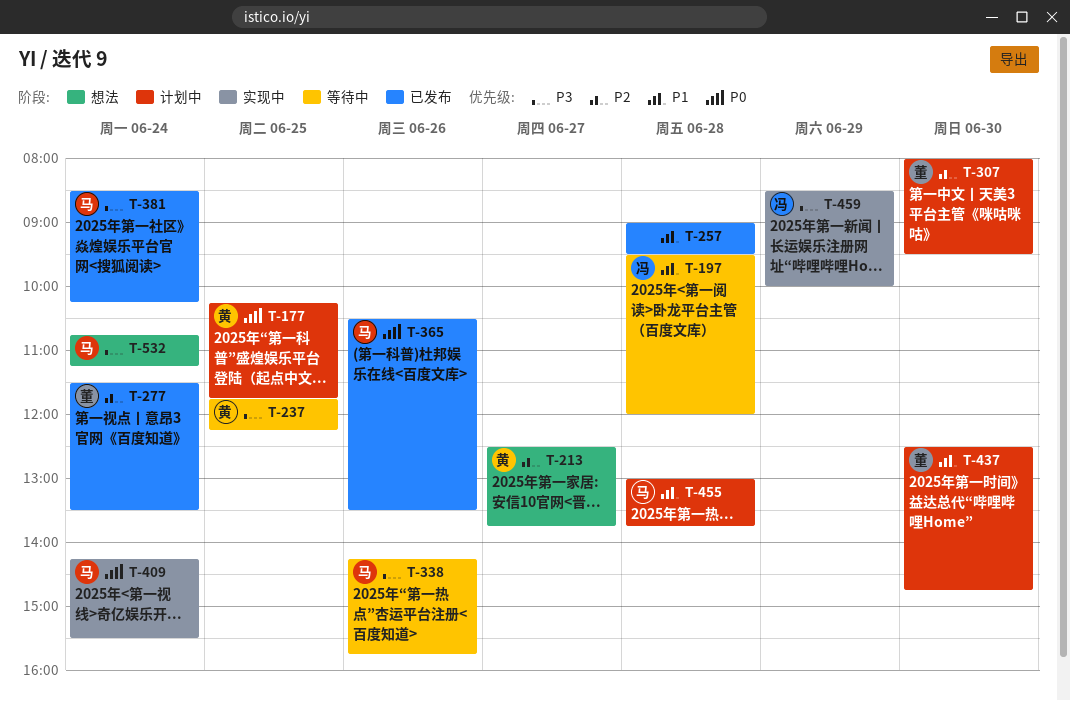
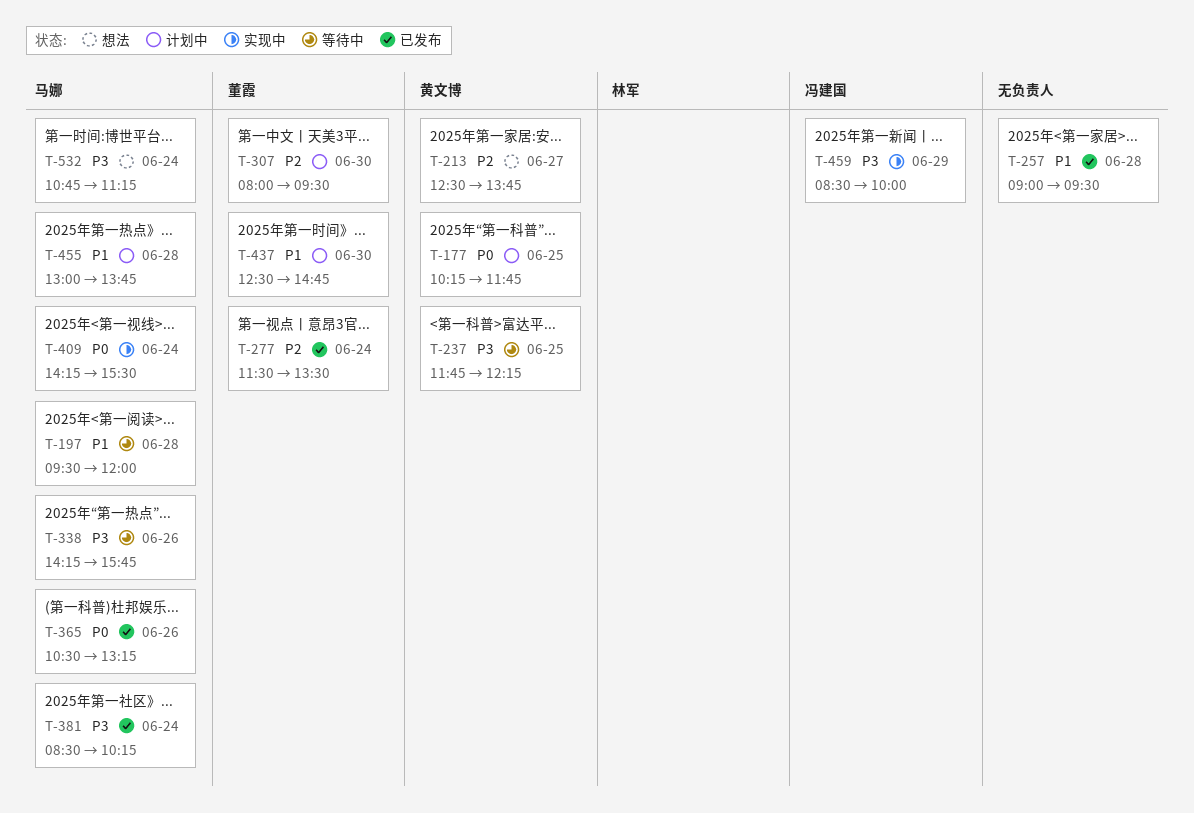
T-197, owner: 冯建国 -> 马娜
T-365, ends: 13:30 -> 13:15

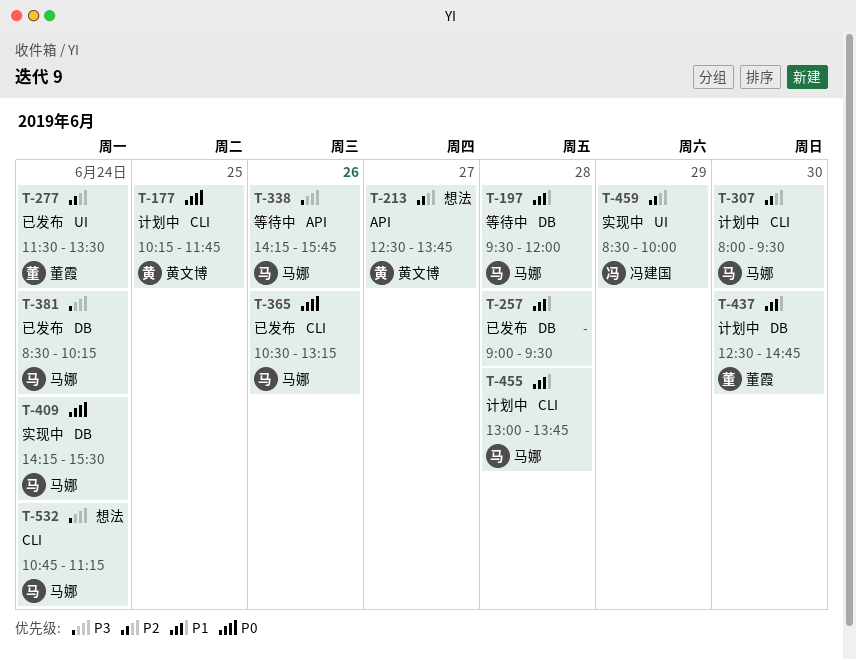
T-237: present -> none
T-307, owner: 董霞 -> 马娜
T-459, priority: P3 -> P2

